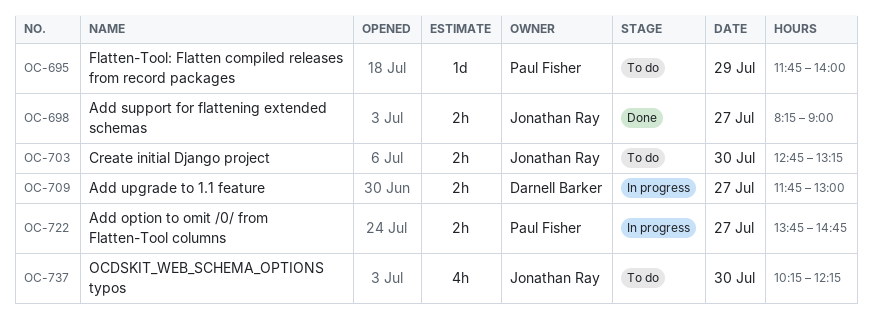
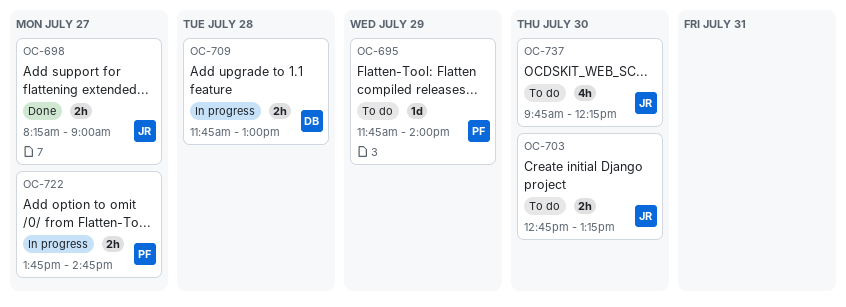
OC-709, day: Jul 27 -> Jul 28
OC-737, begins: 10:15 -> 09:45

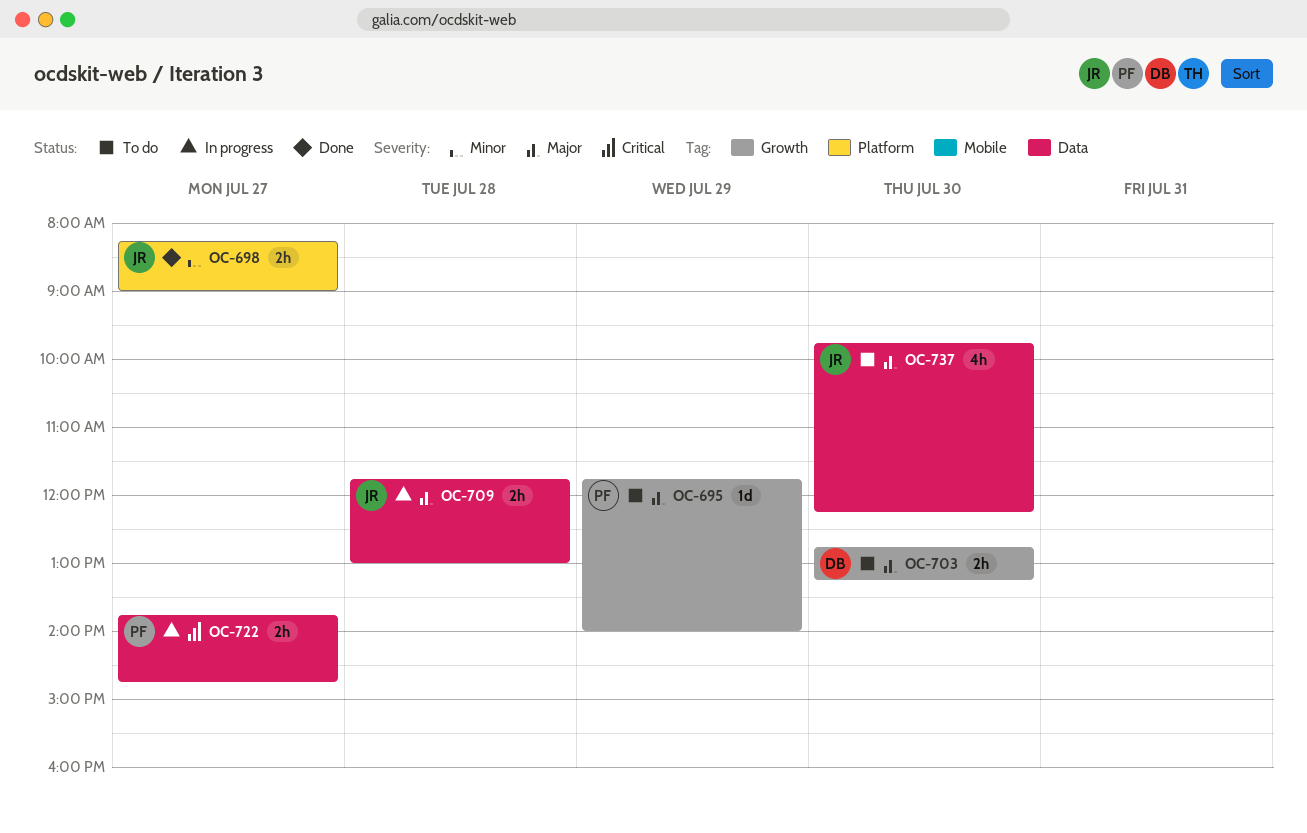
OC-703, owner: JR -> DB
OC-709, owner: DB -> JR

